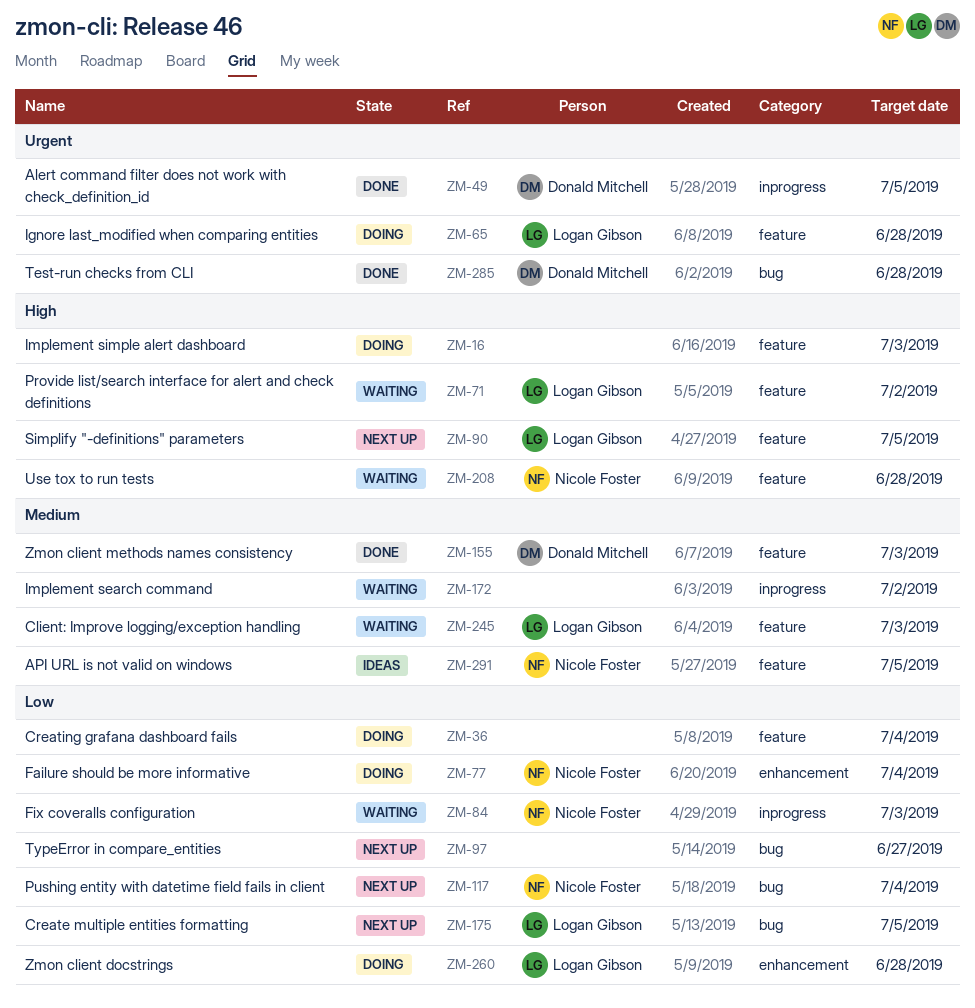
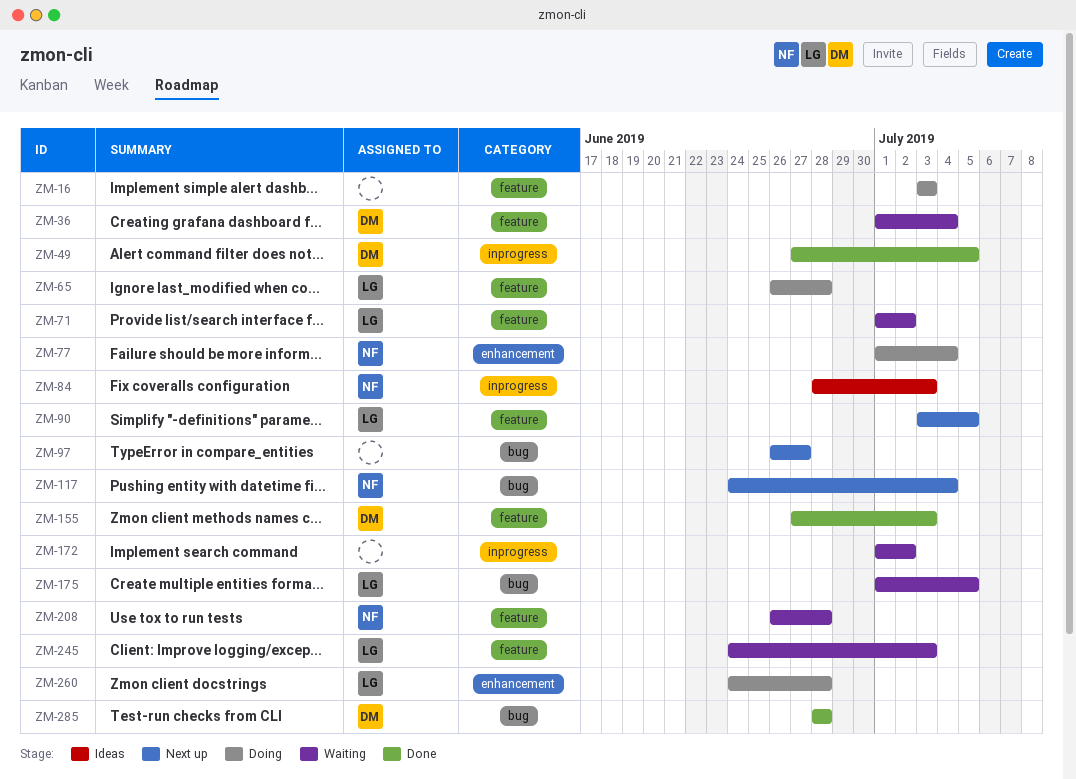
ZM-36, status: Doing -> Waiting
ZM-36, owner: none -> Donald Mitchell
ZM-84, status: Waiting -> Ideas
ZM-175, status: Next up -> Waiting
ZM-291: present -> none

